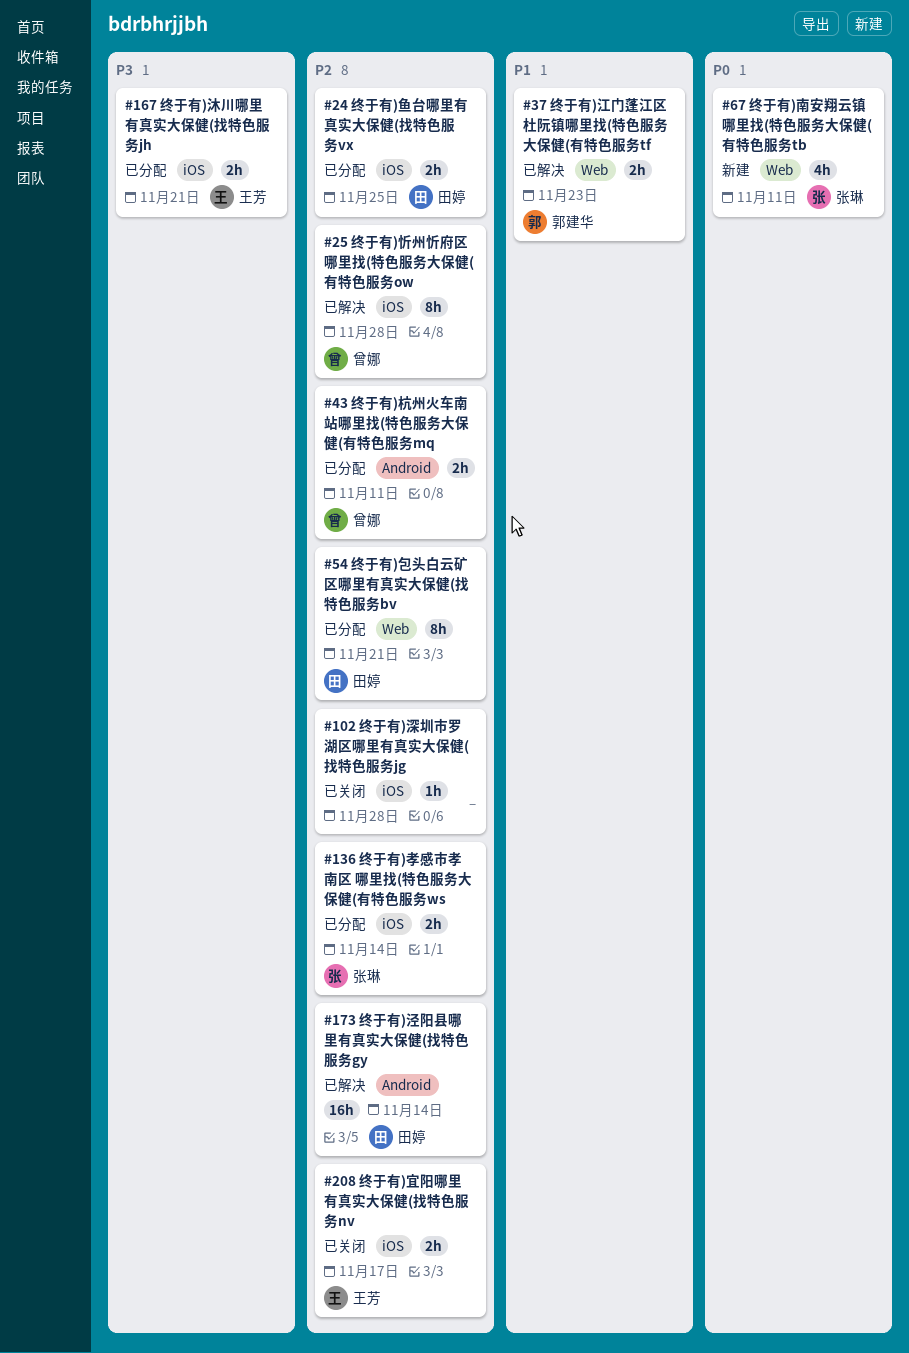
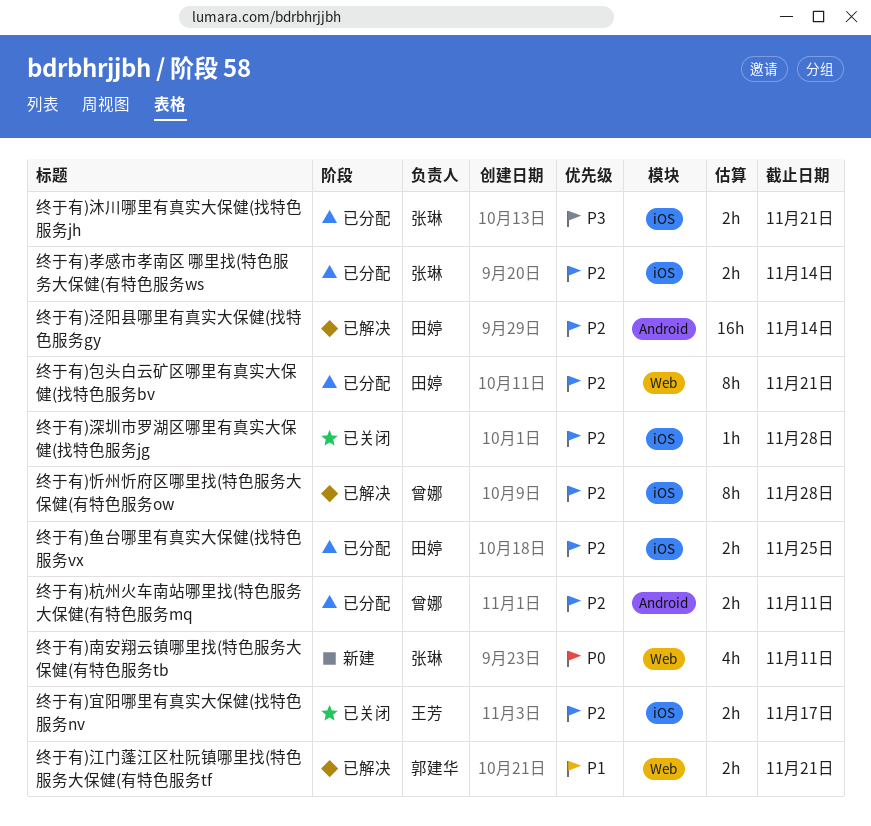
终于有)江门蓬江区杜阮镇哪里找(特色服务大保健(有特色服务tf, due: Nov 23 -> Nov 21
终于有)沐川哪里有真实大保健(找特色服务jh, owner: 王芳 -> 张琳

